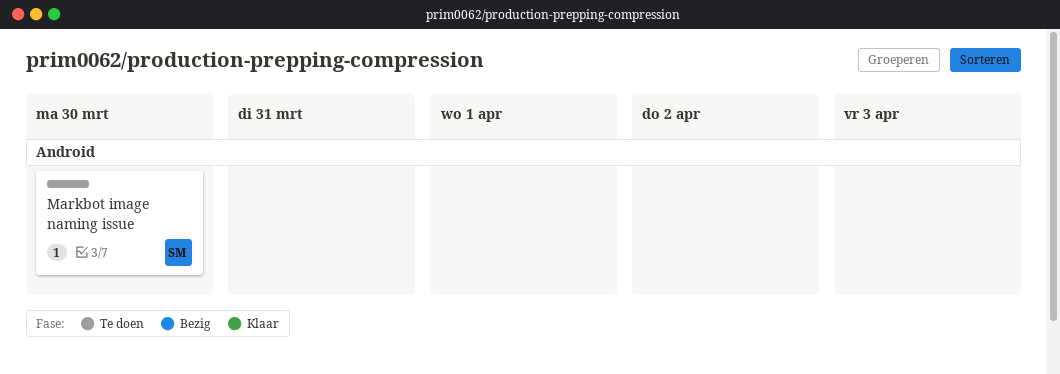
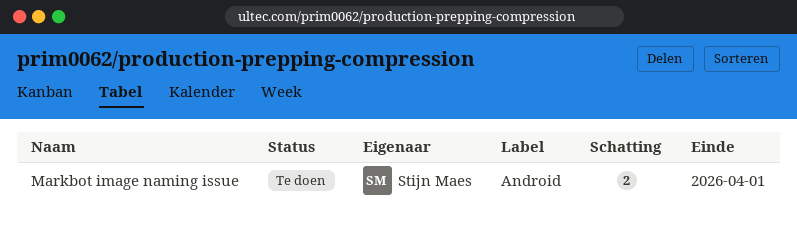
Markbot image naming issue, estimate: 1 -> 2
Markbot image naming issue, due: Mar 30 -> Apr 1

